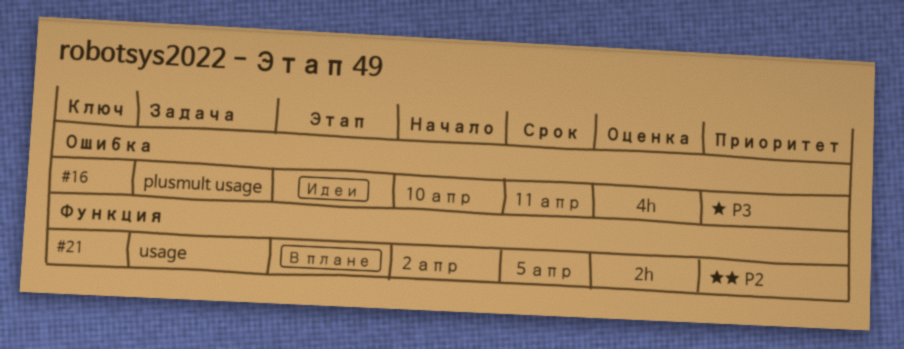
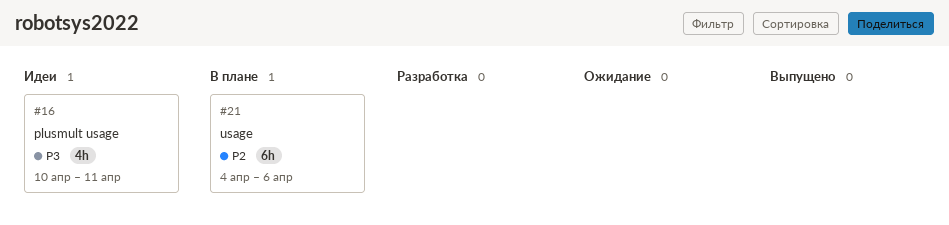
#21, estimate: 2h -> 6h
#21, start: Apr 2 -> Apr 4
#21, due: Apr 5 -> Apr 6

